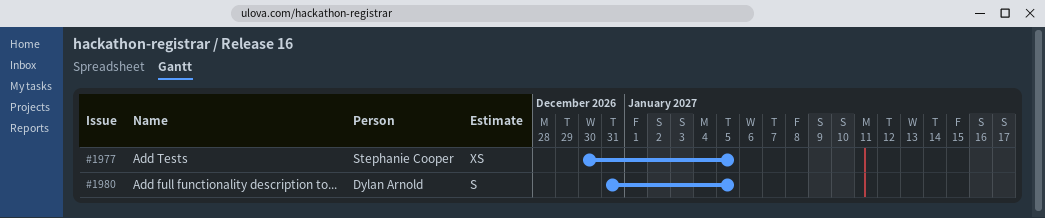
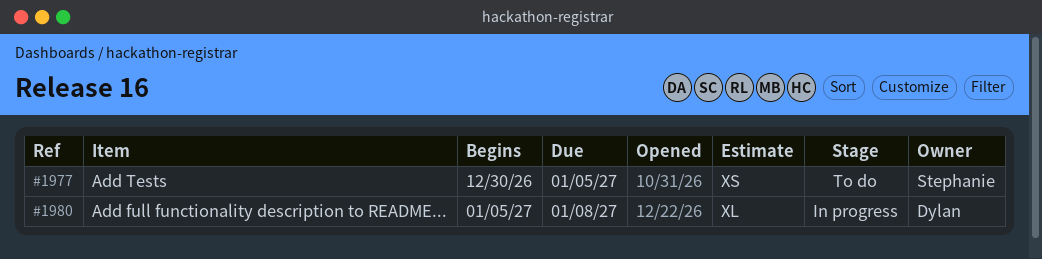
#1980, estimate: S -> XL
#1980, start: Dec 31 -> Jan 5
#1980, due: Jan 5 -> Jan 8

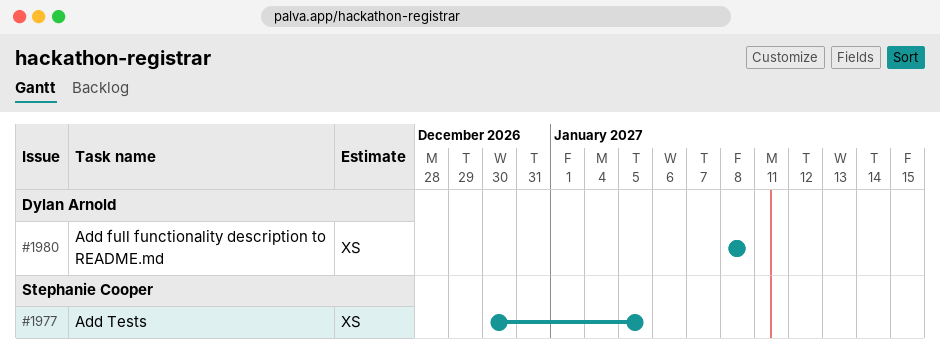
#1980, estimate: XL -> XS
#1980, start: Jan 5 -> Jan 8

